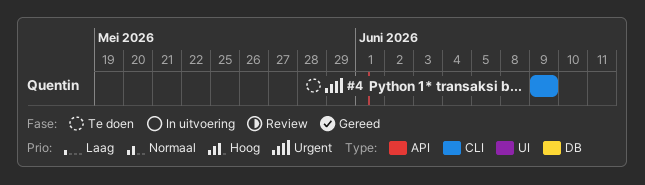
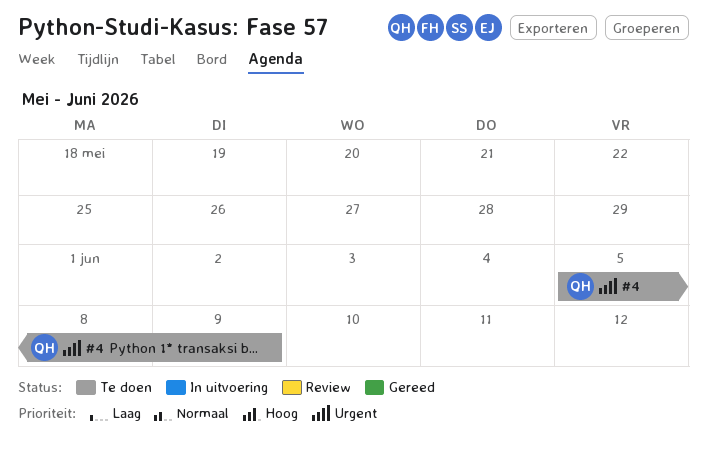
#4, start: Jun 9 -> Jun 5

